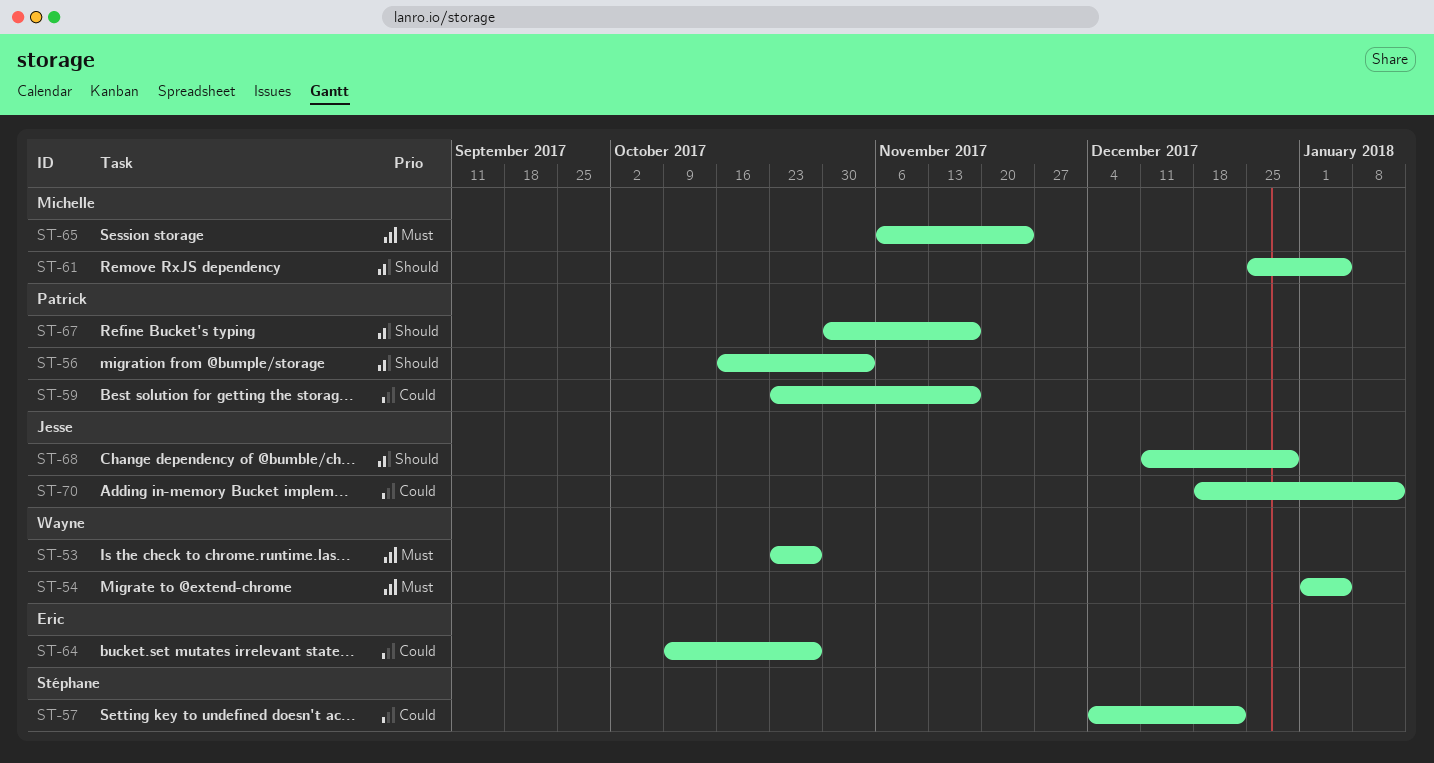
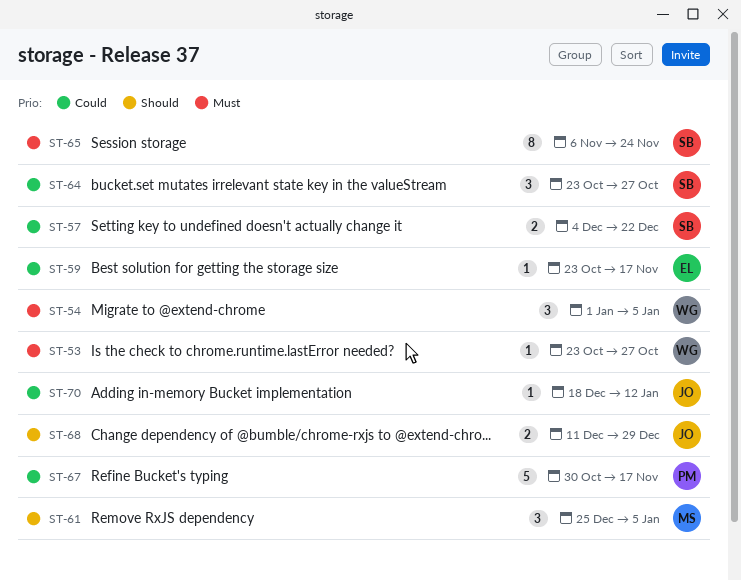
ST-56: present -> none
ST-59, owner: Patrick -> Eric
ST-64, owner: Eric -> Stéphane
ST-64, start: Oct 9 -> Oct 23
ST-65, owner: Michelle -> Stéphane
ST-67, priority: Should -> Could

